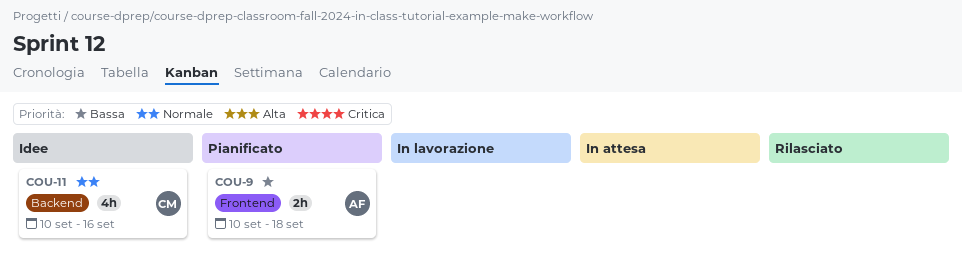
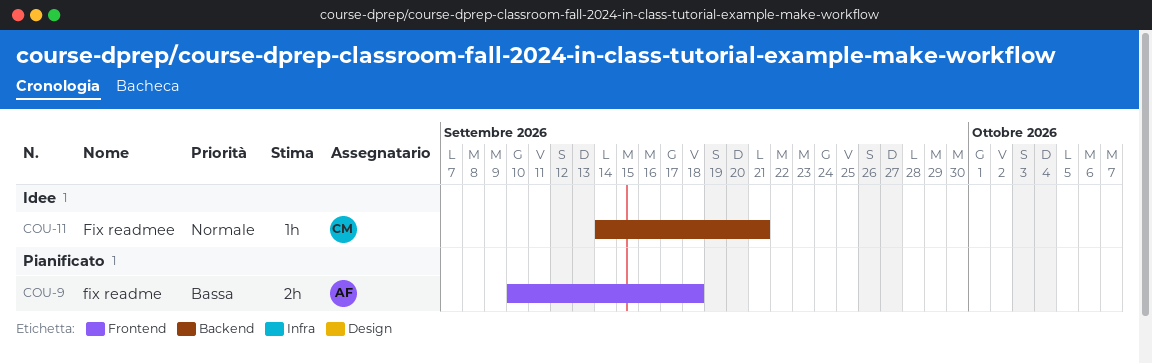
COU-11, estimate: 4h -> 1h
COU-11, start: Sep 10 -> Sep 14
COU-11, due: Sep 16 -> Sep 21

